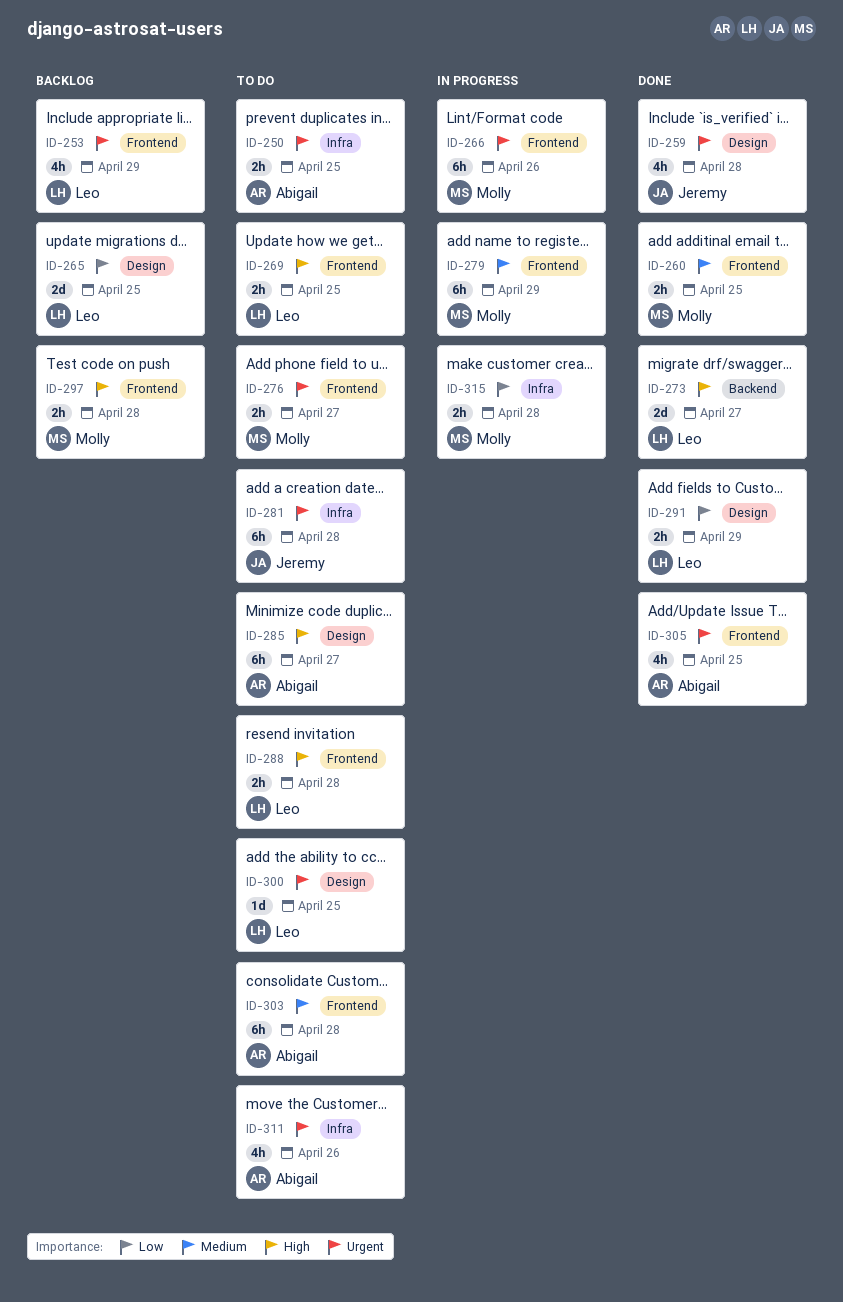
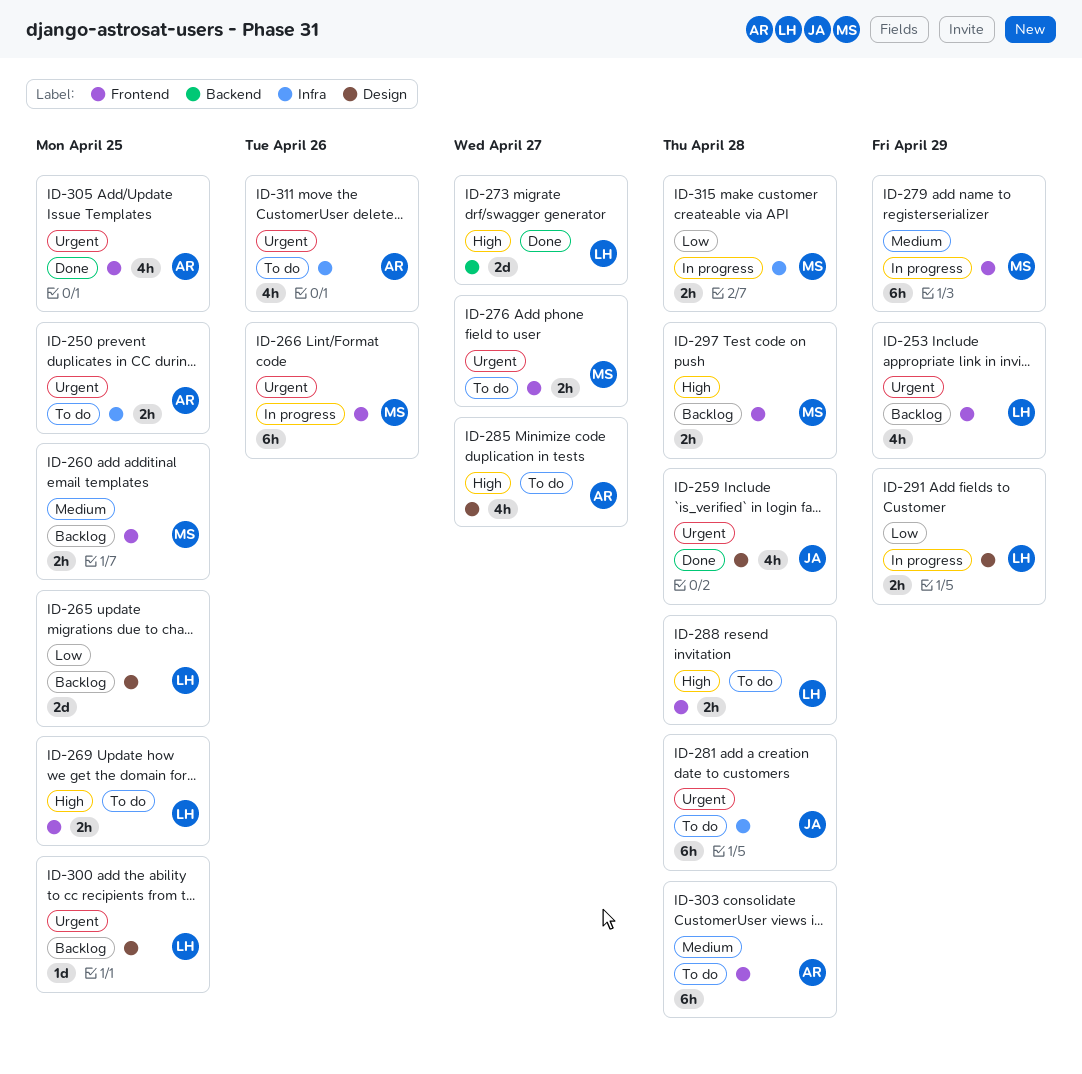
ID-260, status: Done -> Backlog
ID-285, estimate: 6h -> 4h
ID-291, status: Done -> In progress
ID-300, status: To do -> Backlog

